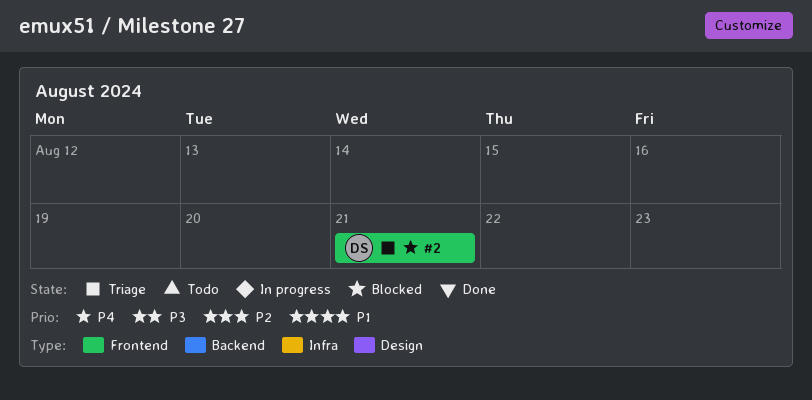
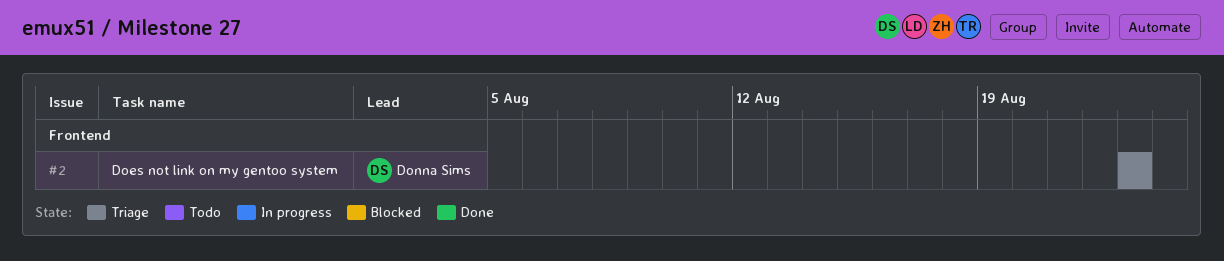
#2, start: Aug 21 -> Aug 23
#2, due: Aug 21 -> Aug 23

